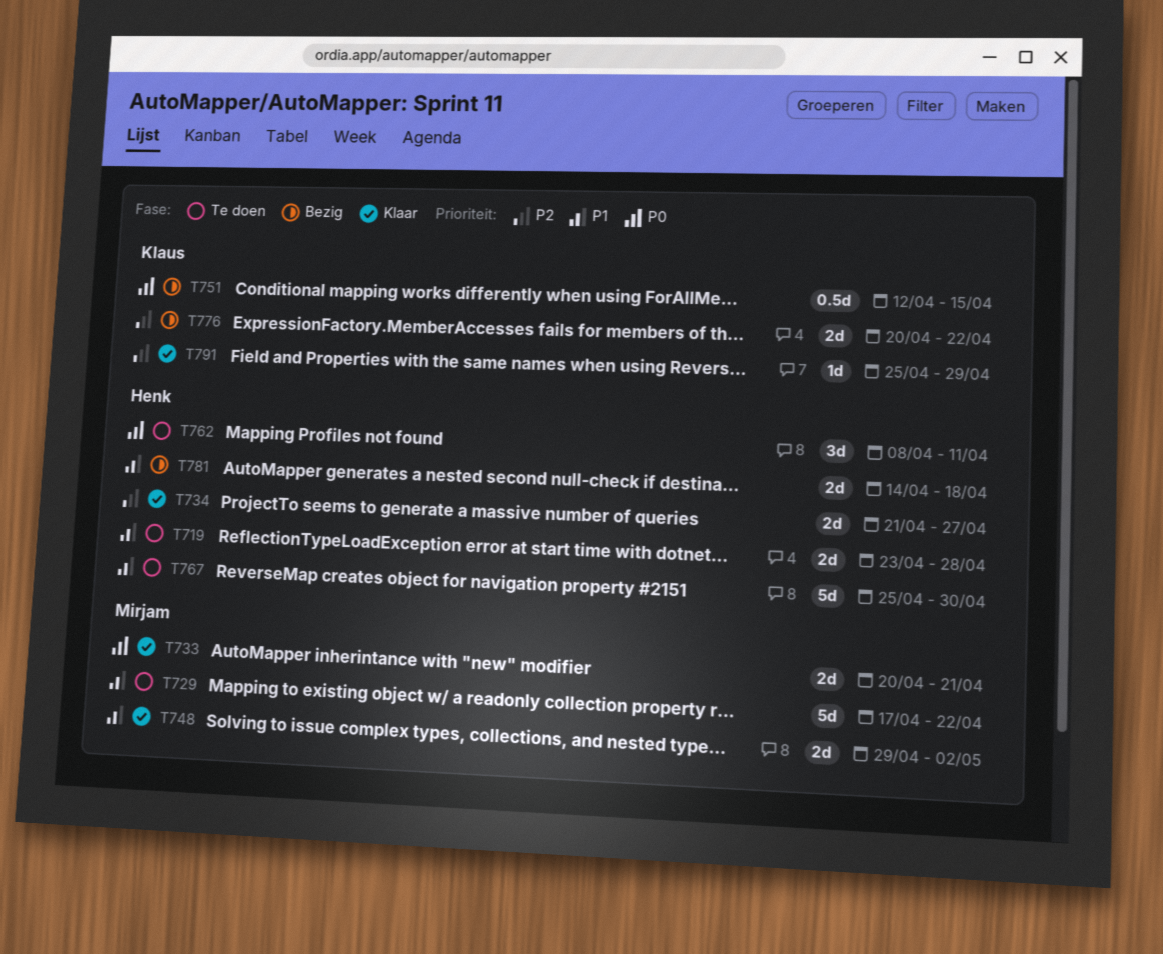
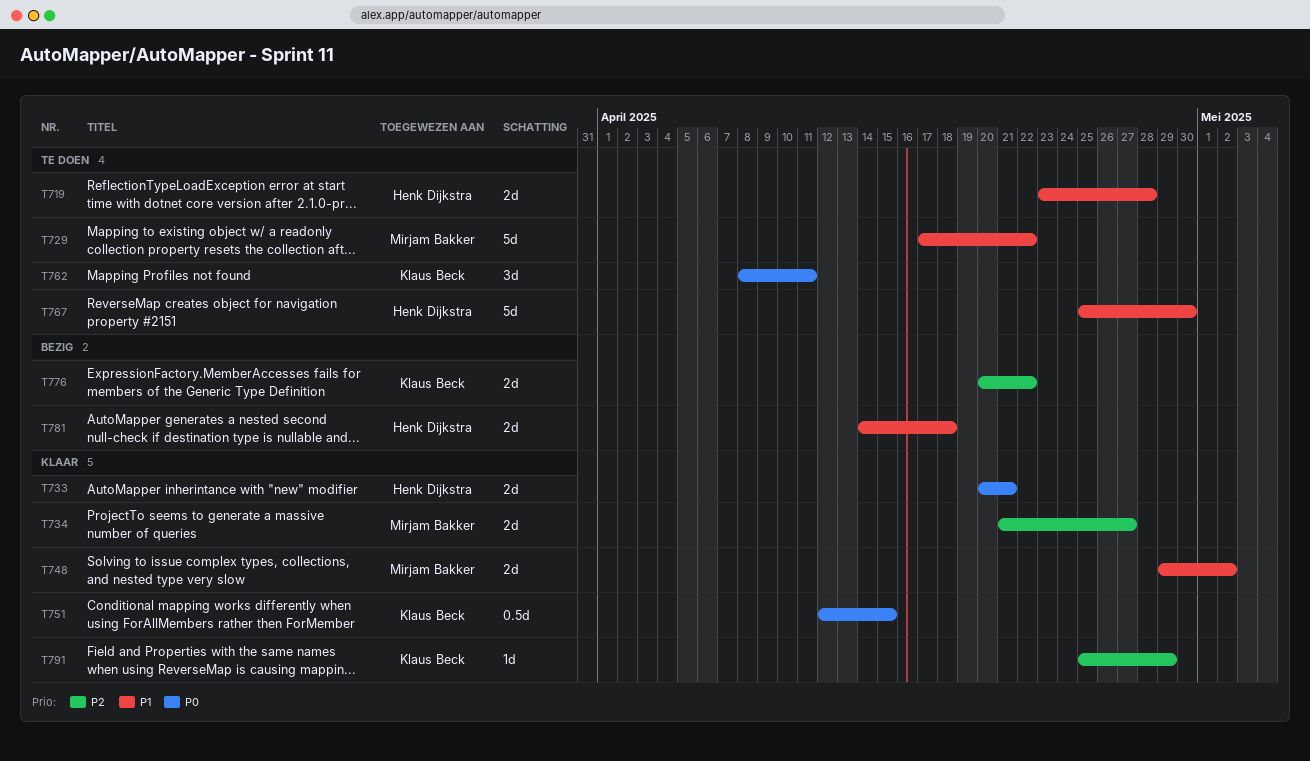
T733, owner: Mirjam Bakker -> Henk Dijkstra
T734, owner: Henk Dijkstra -> Mirjam Bakker
T751, status: Bezig -> Klaar
T762, owner: Henk Dijkstra -> Klaus Beck

